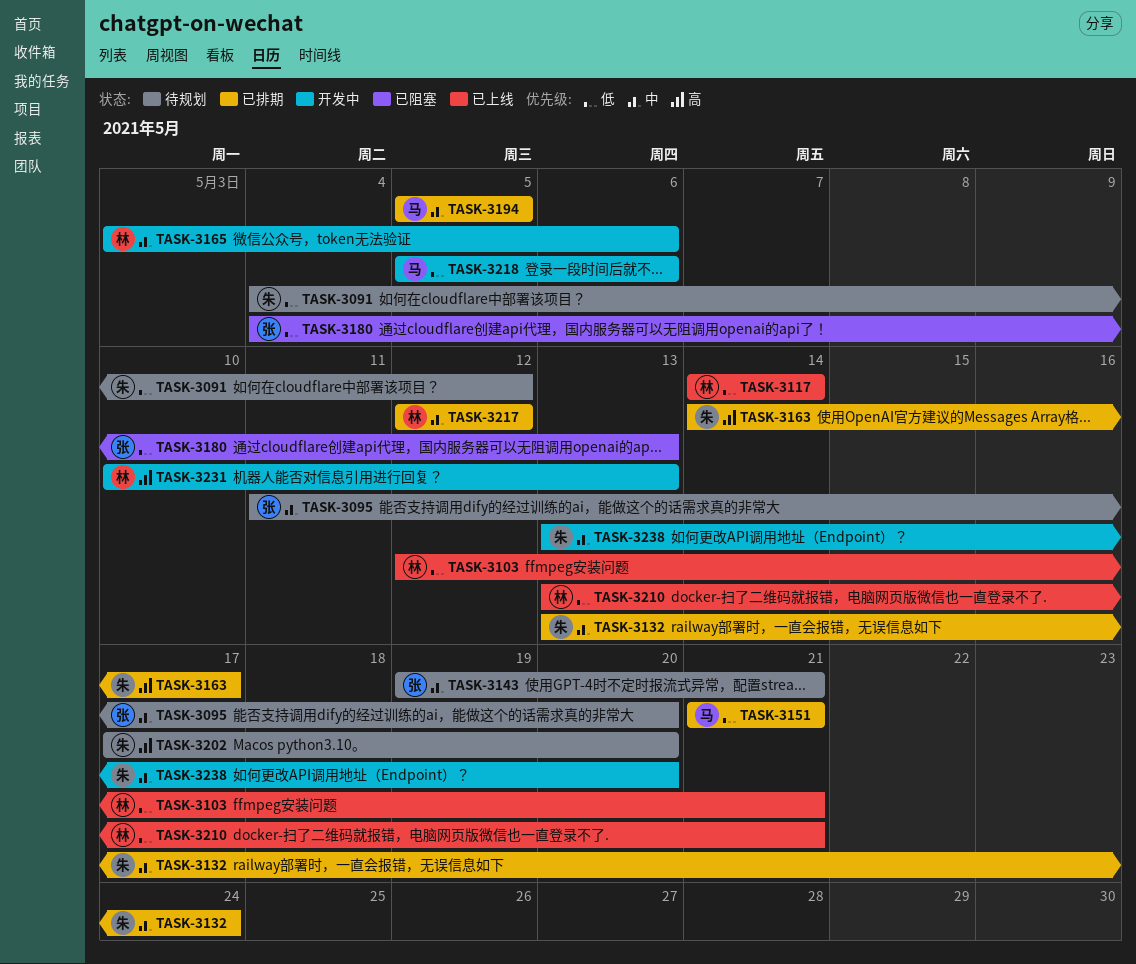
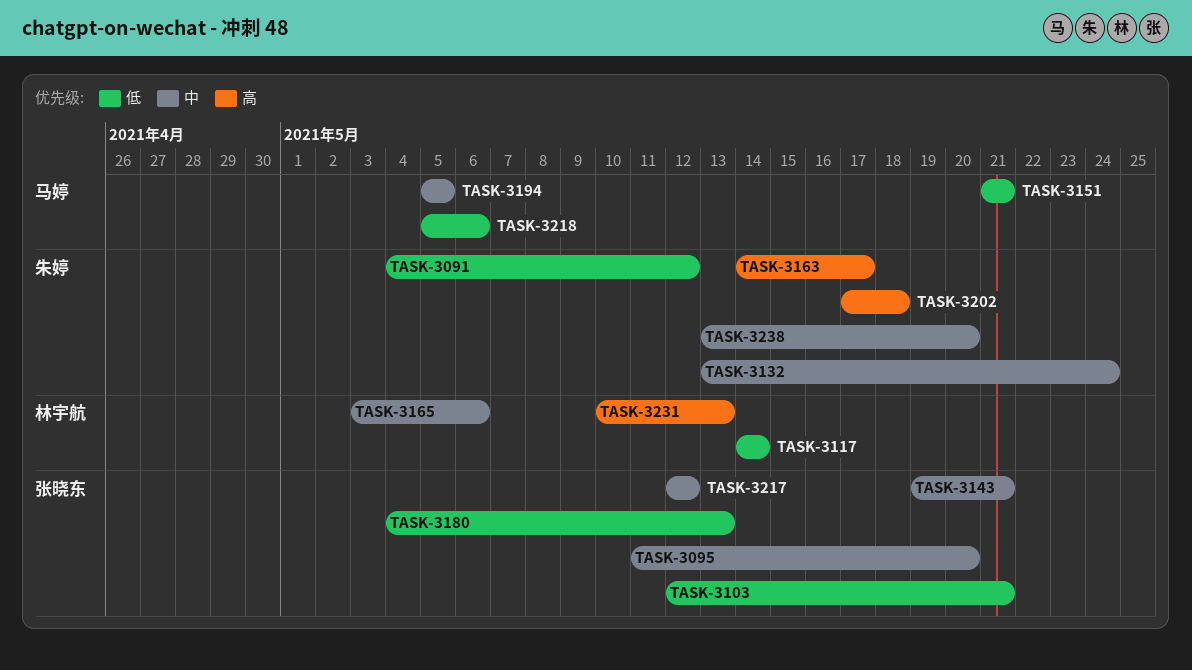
TASK-3103, owner: 林宇航 -> 张晓东
TASK-3202, due: May 20 -> May 18
TASK-3210: present -> none
TASK-3217, owner: 林宇航 -> 张晓东

